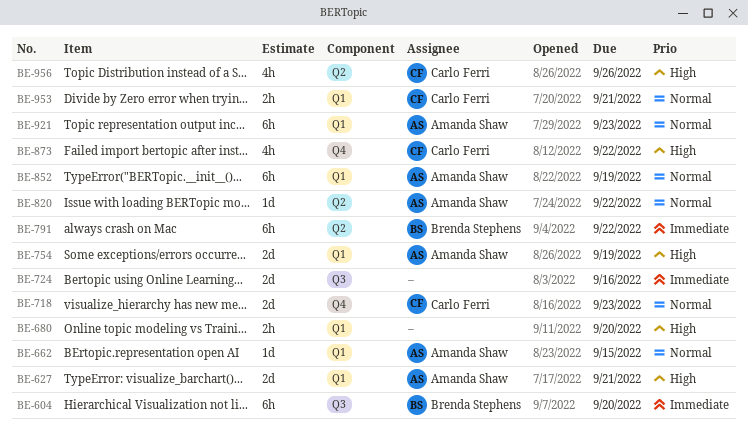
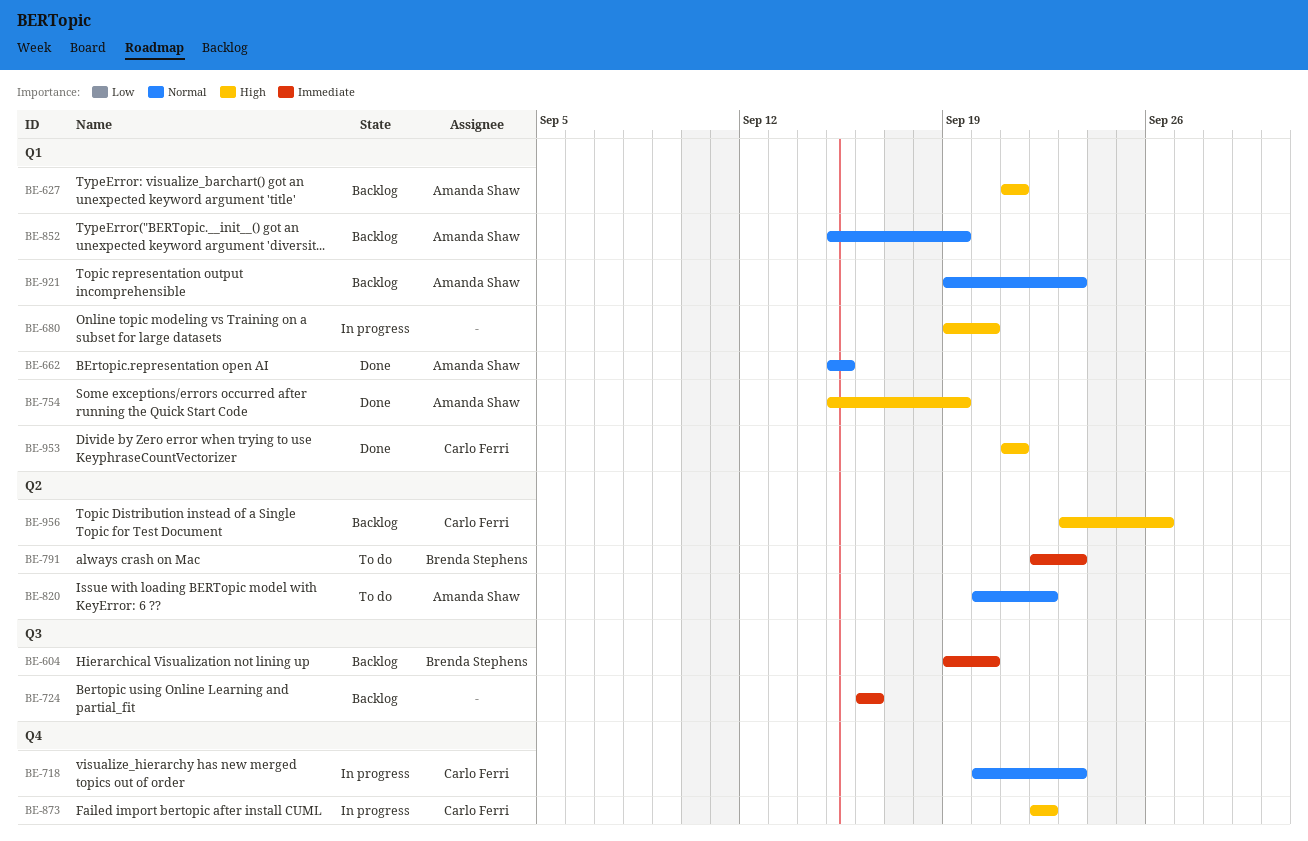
BE-791, due: Sep 22 -> Sep 23
BE-953, priority: Normal -> High

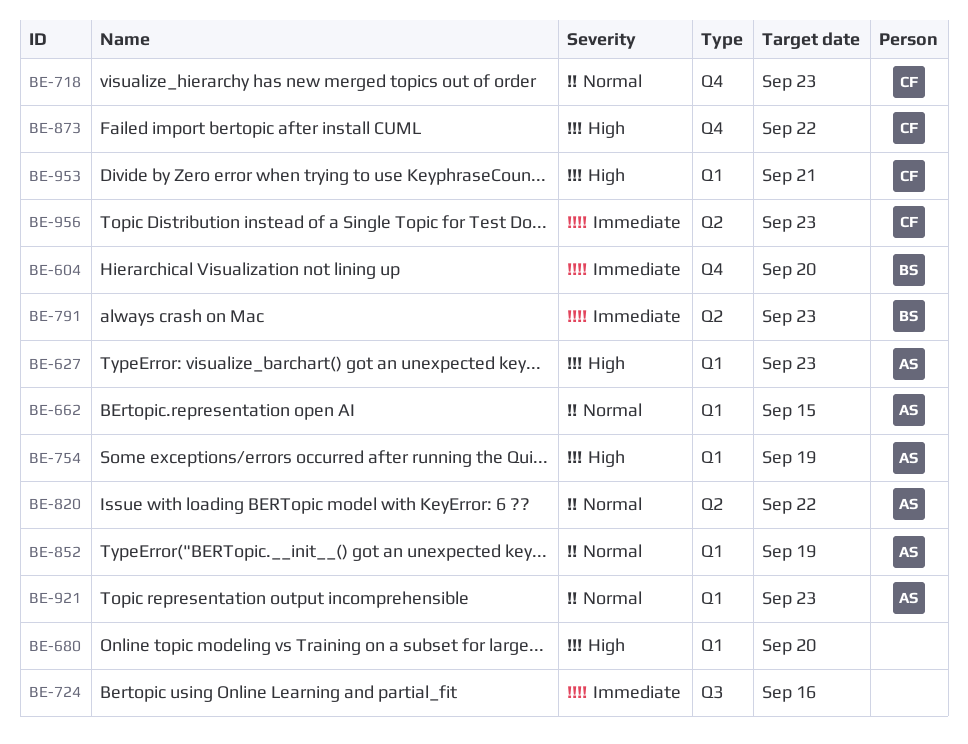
BE-604, label: Q3 -> Q4
BE-627, due: Sep 21 -> Sep 23
BE-956, priority: High -> Immediate
BE-956, due: Sep 26 -> Sep 23

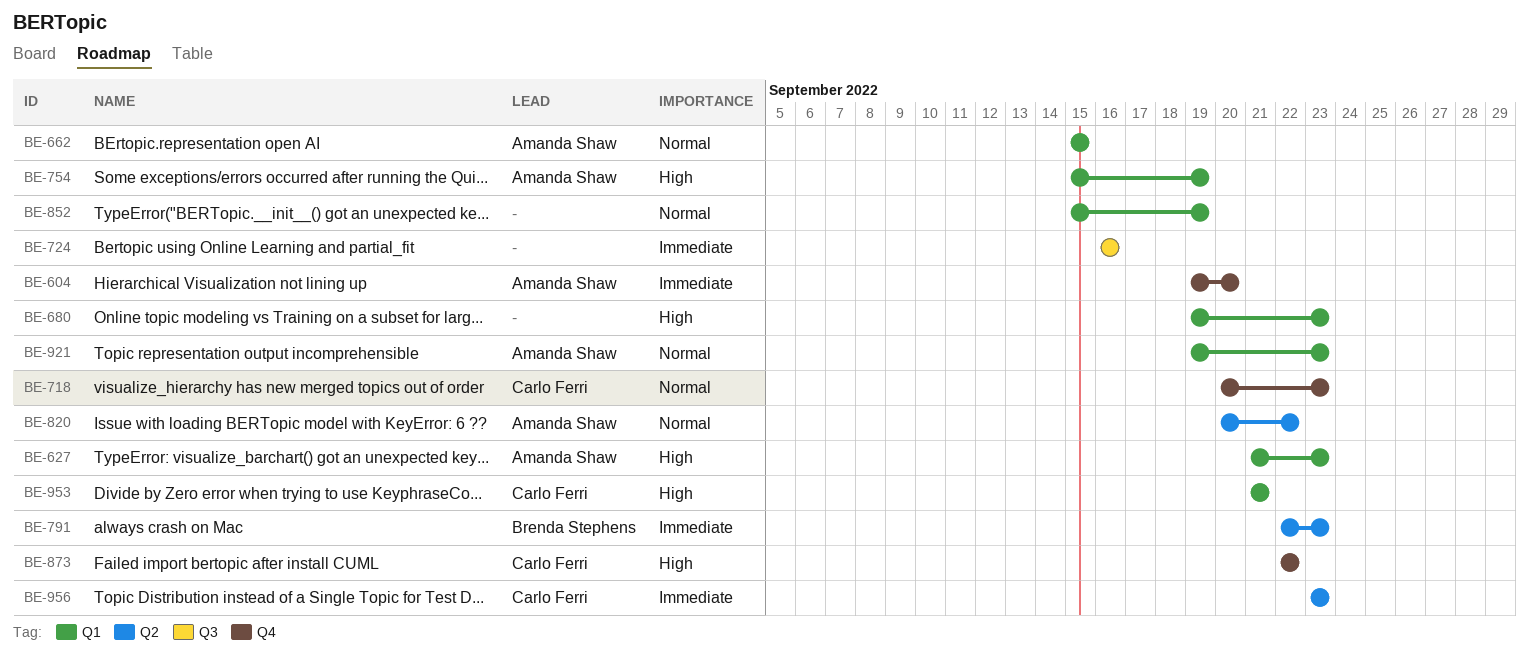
BE-604, owner: Brenda Stephens -> Amanda Shaw
BE-680, due: Sep 20 -> Sep 23
BE-852, owner: Amanda Shaw -> none

